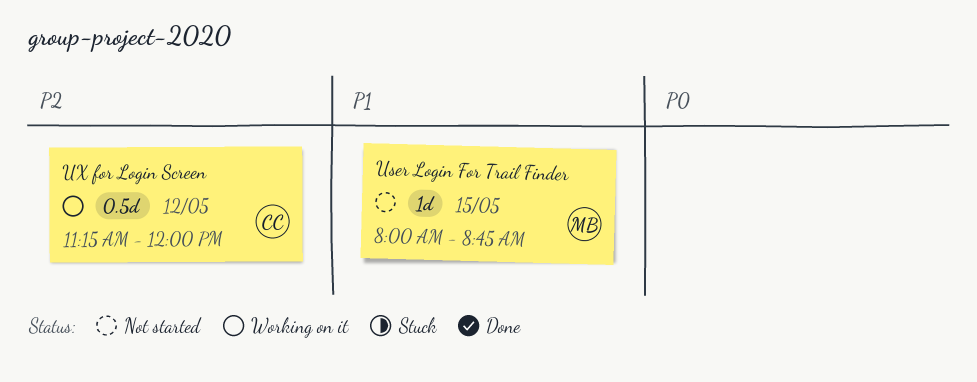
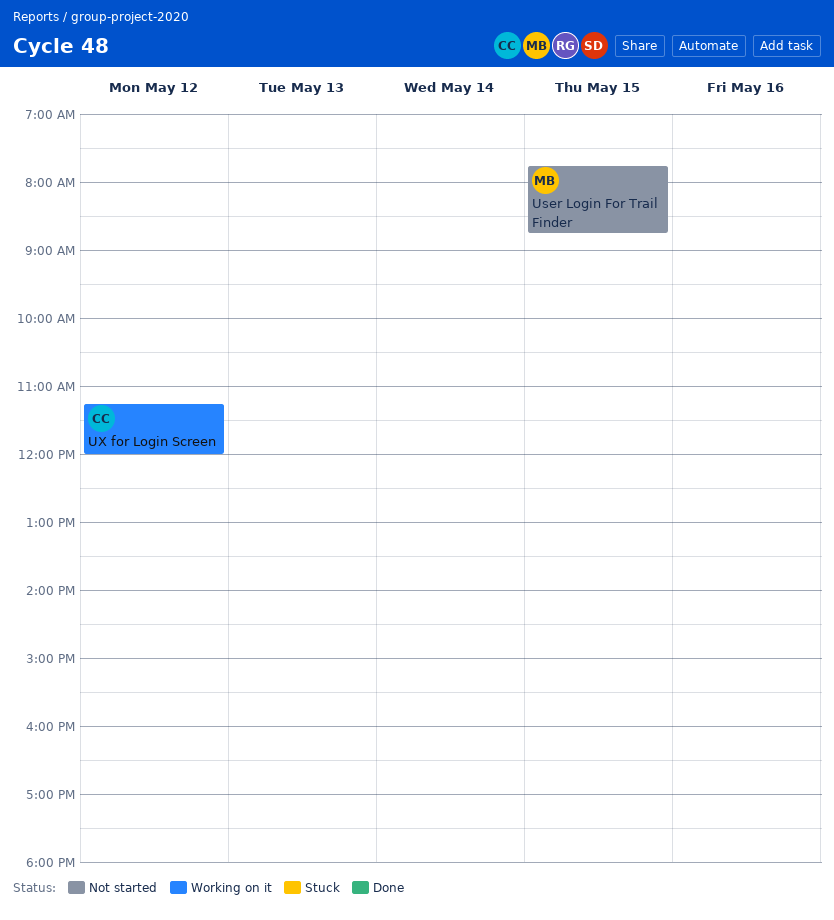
User Login For Trail Finder, begins: 08:00 -> 07:45

